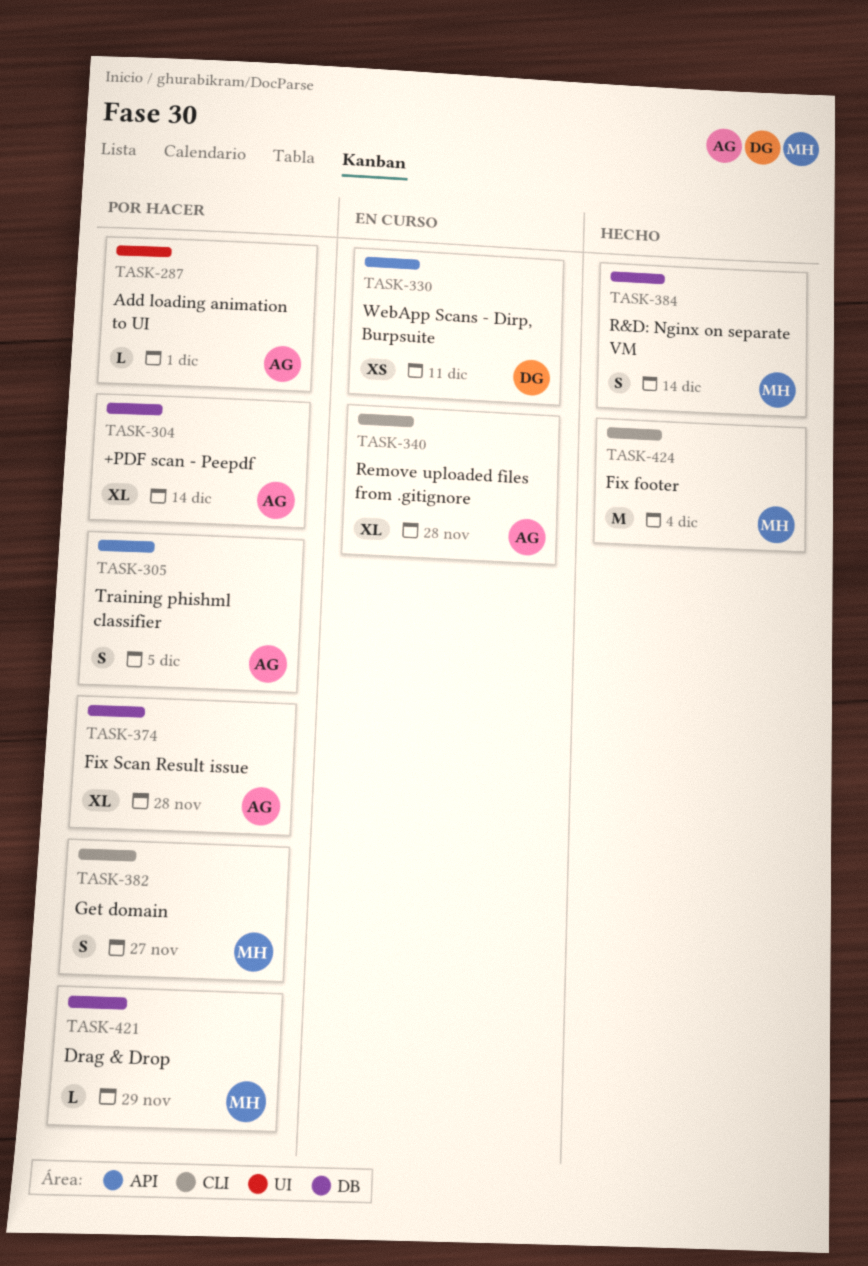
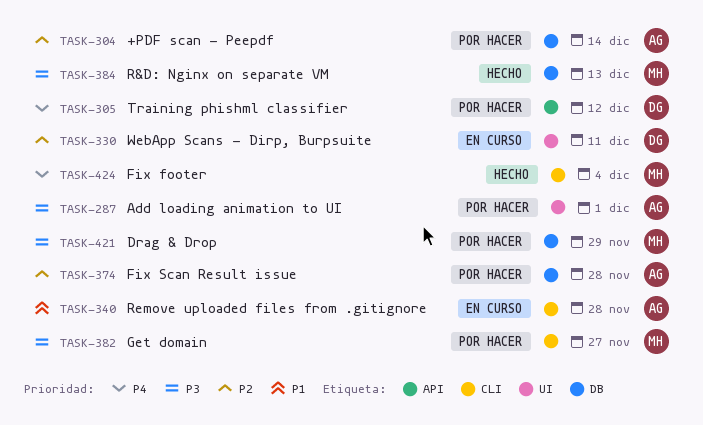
TASK-305, owner: AG -> DG
TASK-305, due: Dec 5 -> Dec 12
TASK-330, label: API -> UI
TASK-384, due: Dec 14 -> Dec 13

